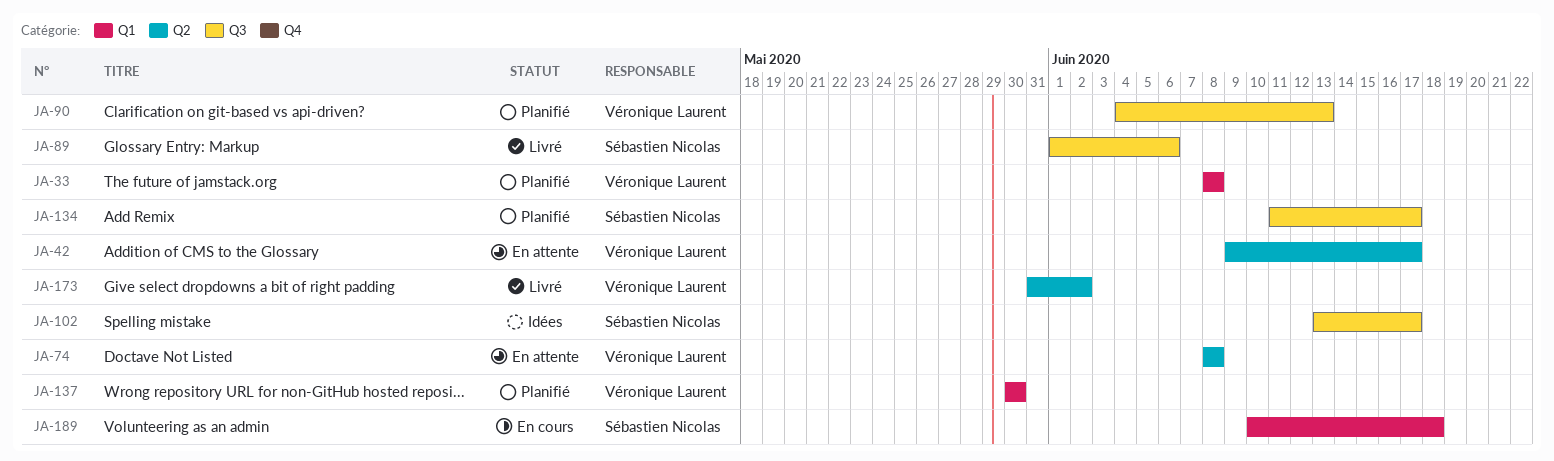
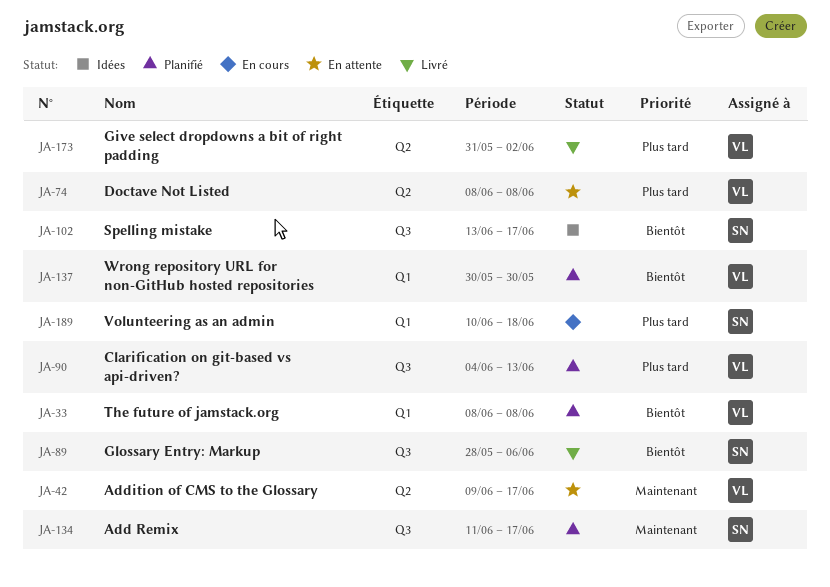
JA-89, start: Jun 1 -> May 28

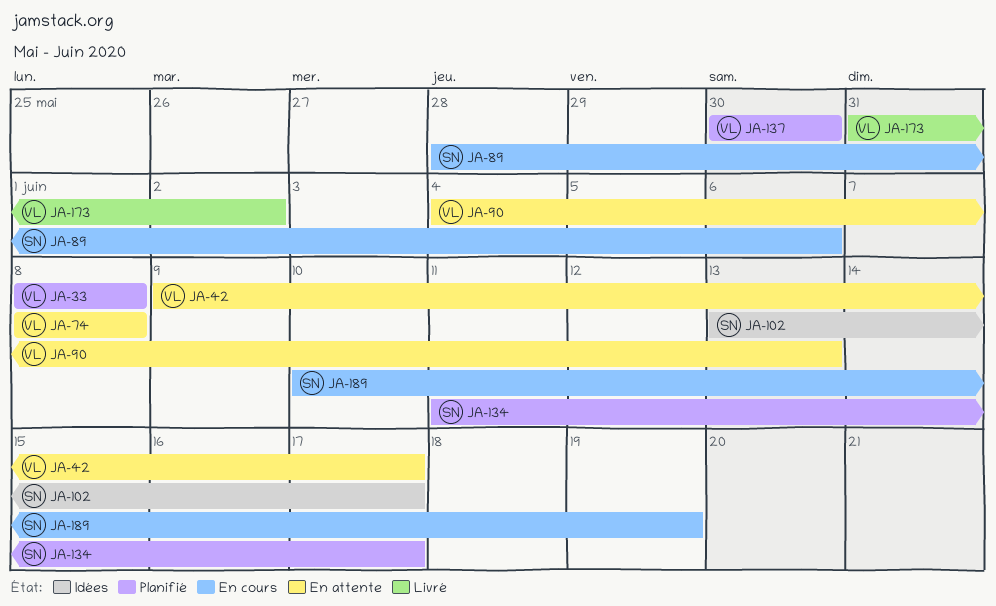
JA-89, status: Livré -> En cours
JA-90, status: Planifié -> En attente
JA-189, due: Jun 18 -> Jun 19

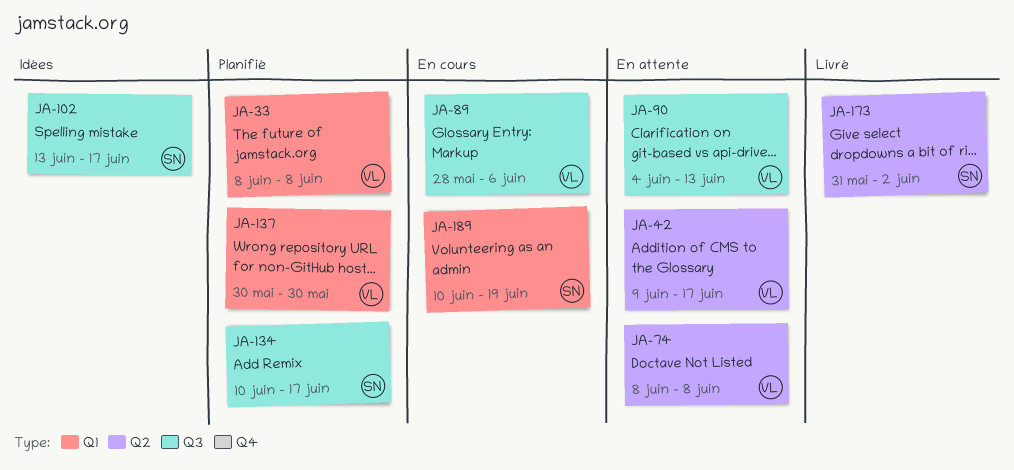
JA-89, owner: SN -> VL
JA-134, start: Jun 11 -> Jun 10
JA-173, owner: VL -> SN

